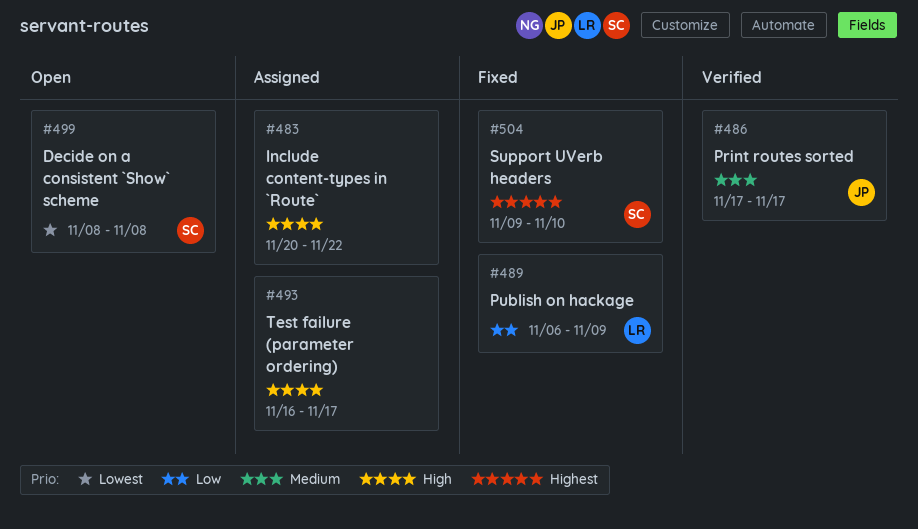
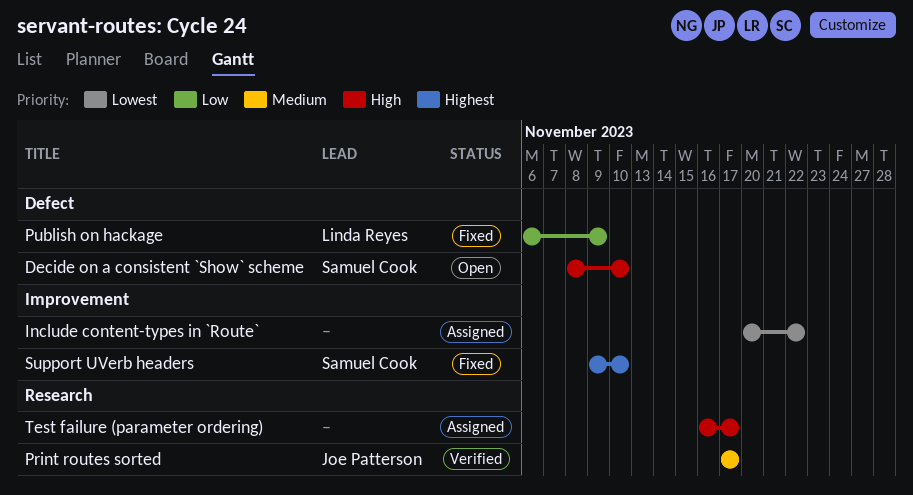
Decide on a consistent `Show` scheme, priority: Lowest -> High
Decide on a consistent `Show` scheme, due: Nov 8 -> Nov 10
Include content-types in `Route`, priority: High -> Lowest

